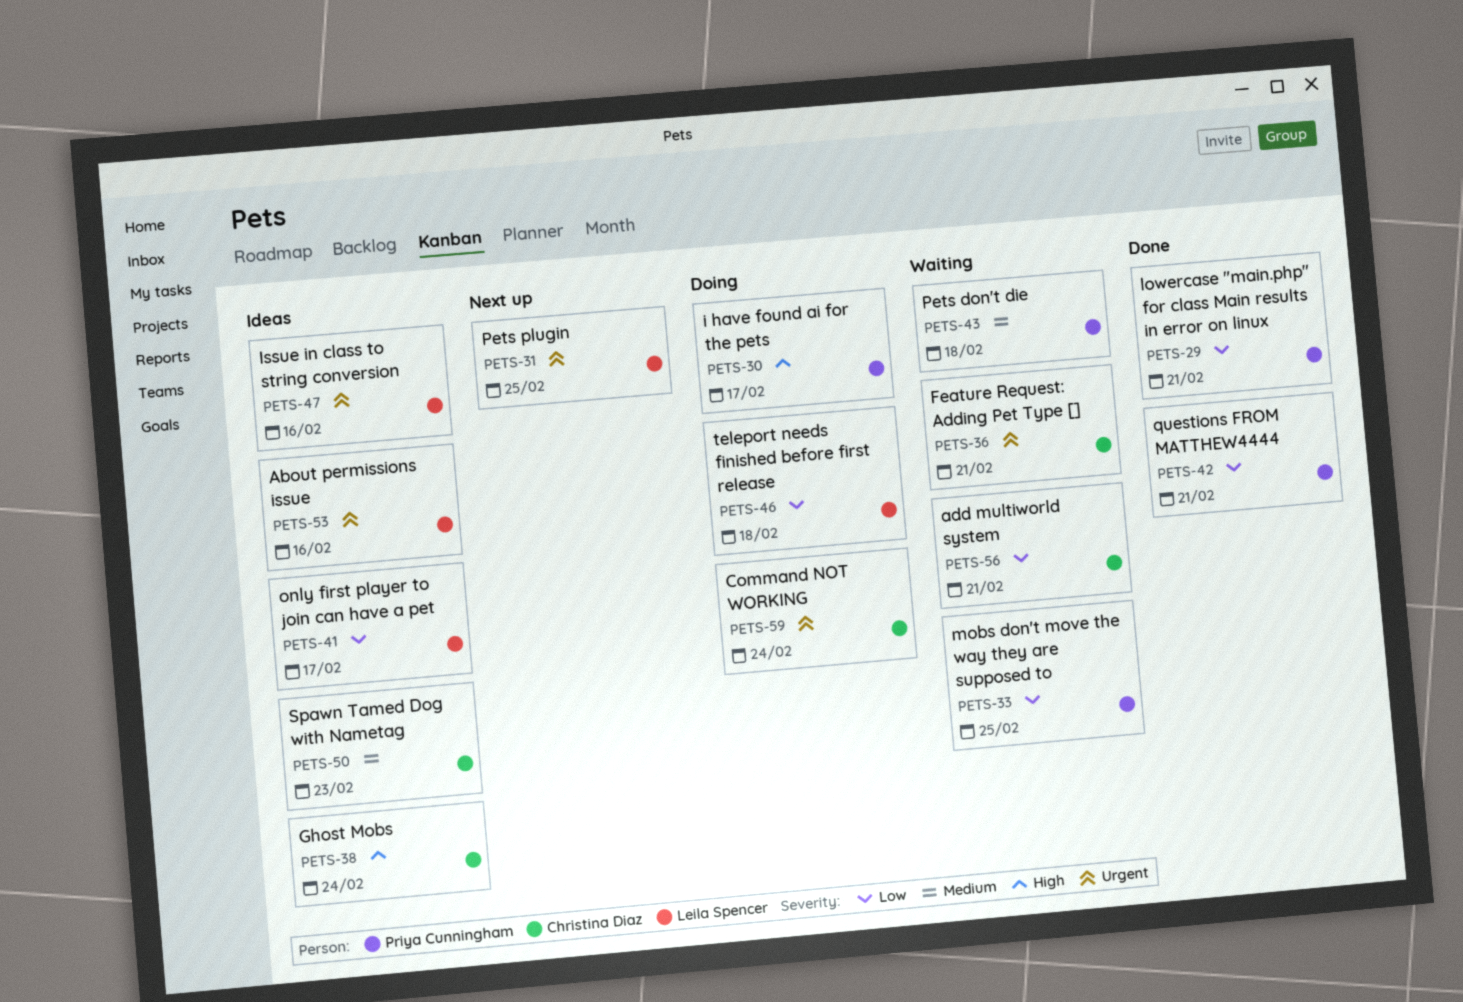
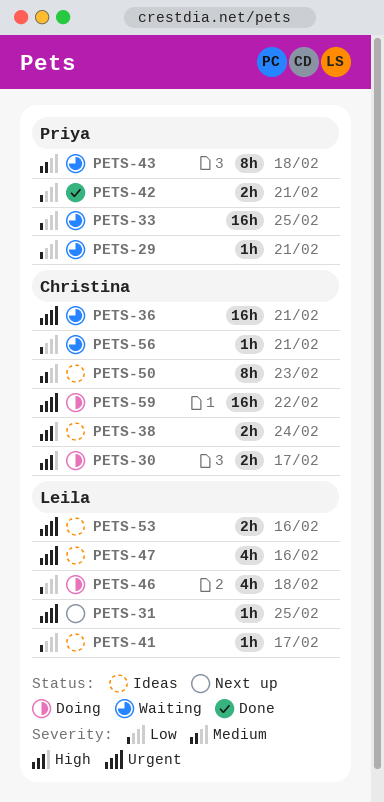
PETS-29, status: Done -> Waiting
PETS-30, owner: Priya Cunningham -> Christina Diaz
PETS-59, due: Feb 24 -> Feb 22

